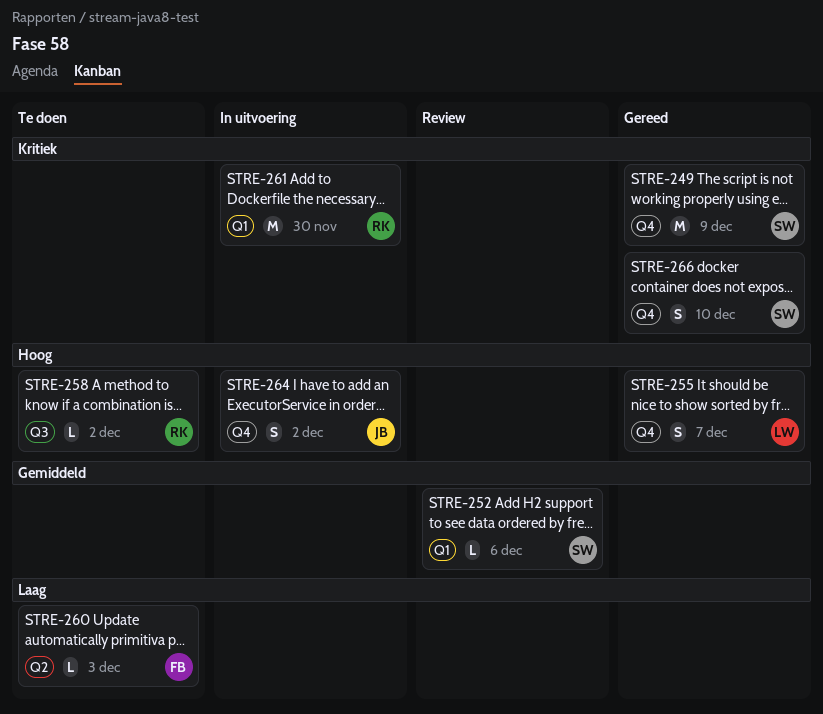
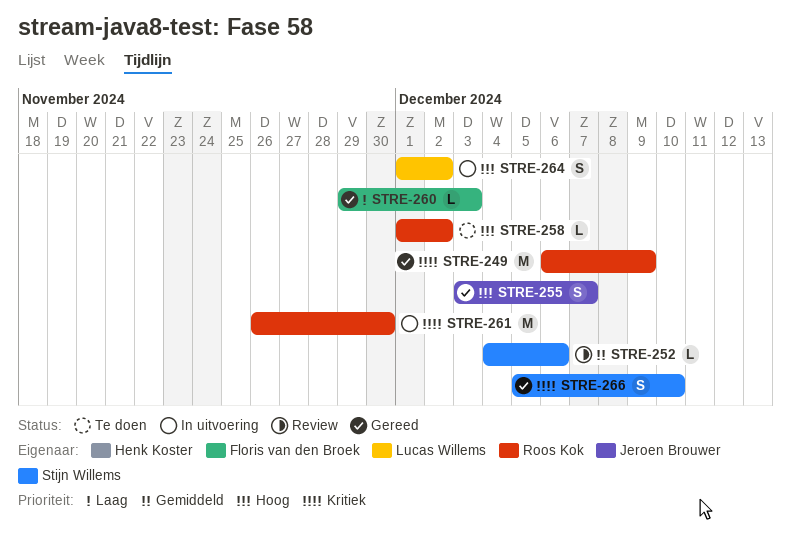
STRE-249, owner: Stijn Willems -> Roos Kok
STRE-255, owner: Lucas Willems -> Jeroen Brouwer
STRE-260, status: Te doen -> Gereed
STRE-264, owner: Jeroen Brouwer -> Lucas Willems

